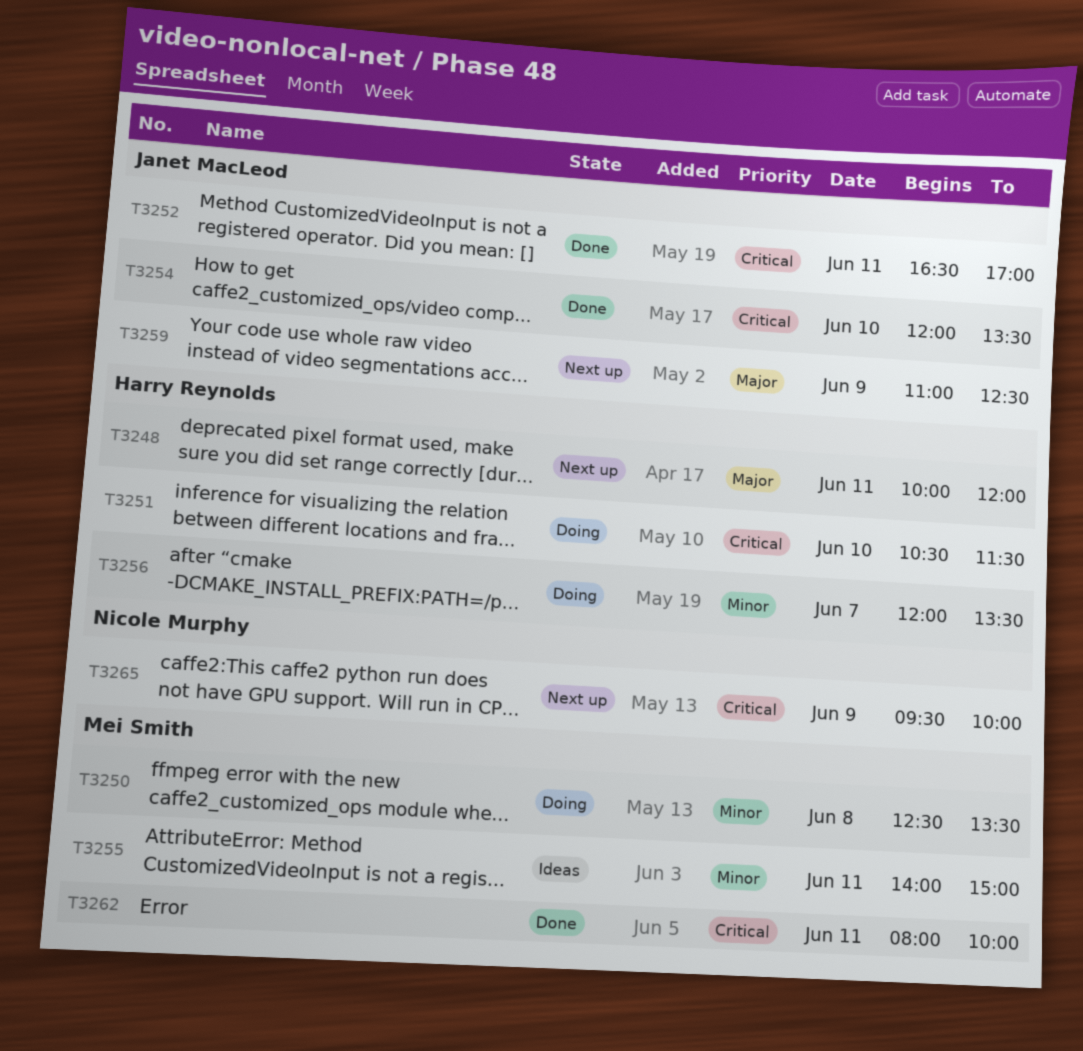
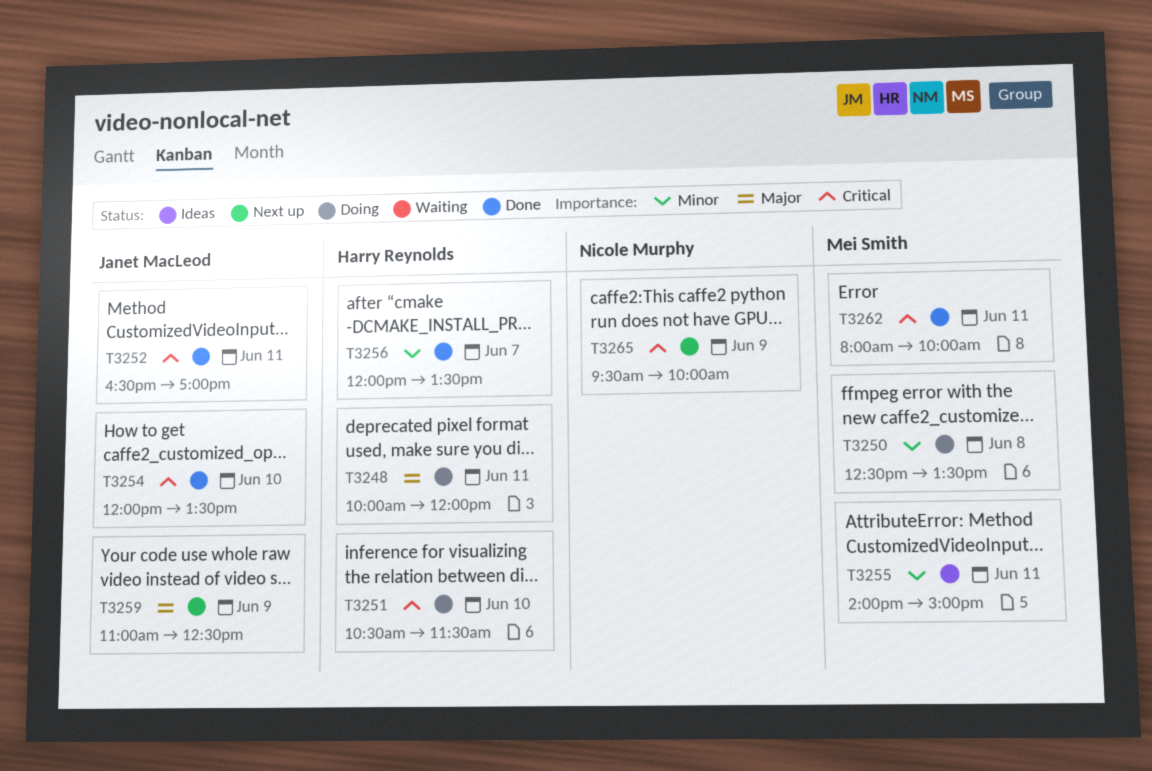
T3248, status: Next up -> Doing
T3256, status: Doing -> Done

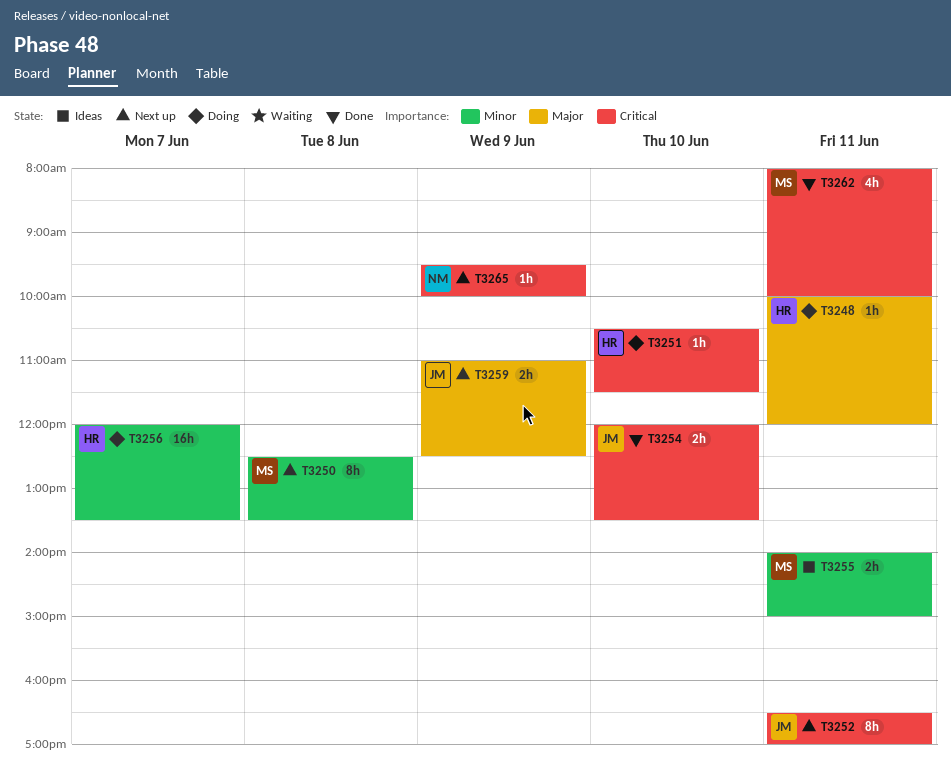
T3250, status: Doing -> Next up
T3252, status: Done -> Next up
T3256, status: Done -> Doing

